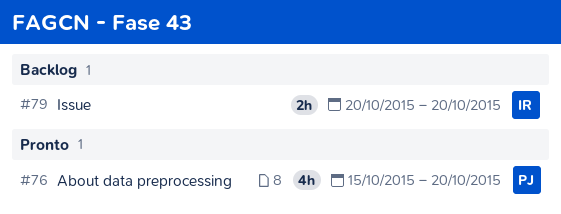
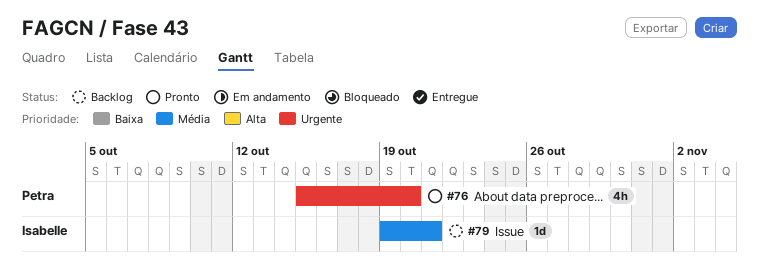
#79, estimate: 2h -> 1d
#79, start: Oct 20 -> Oct 19
#79, due: Oct 20 -> Oct 21

